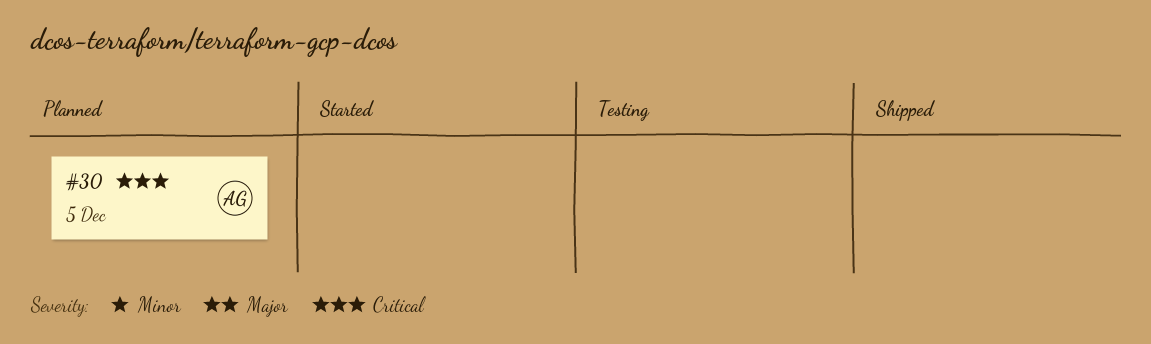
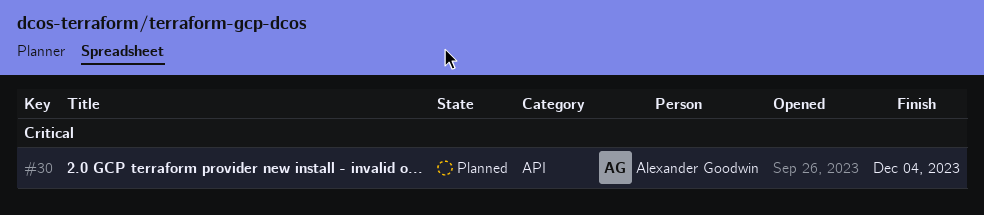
#30, due: Dec 5 -> Dec 4

